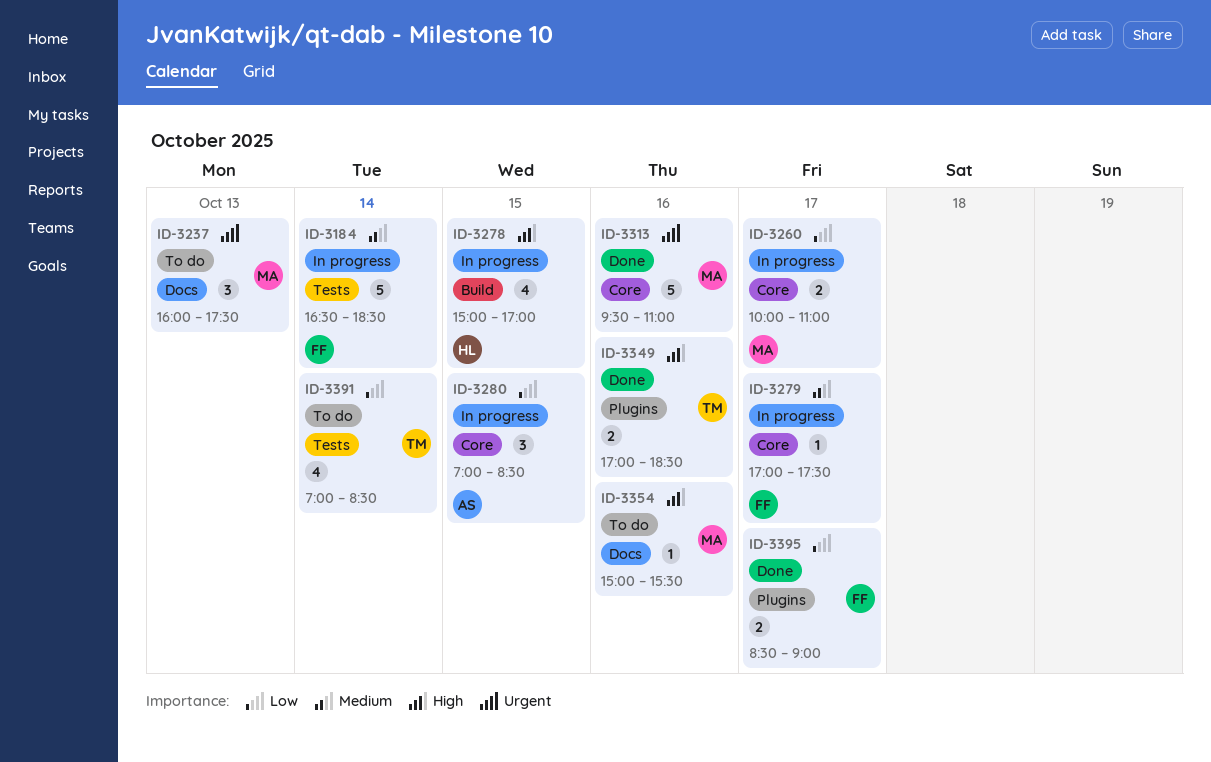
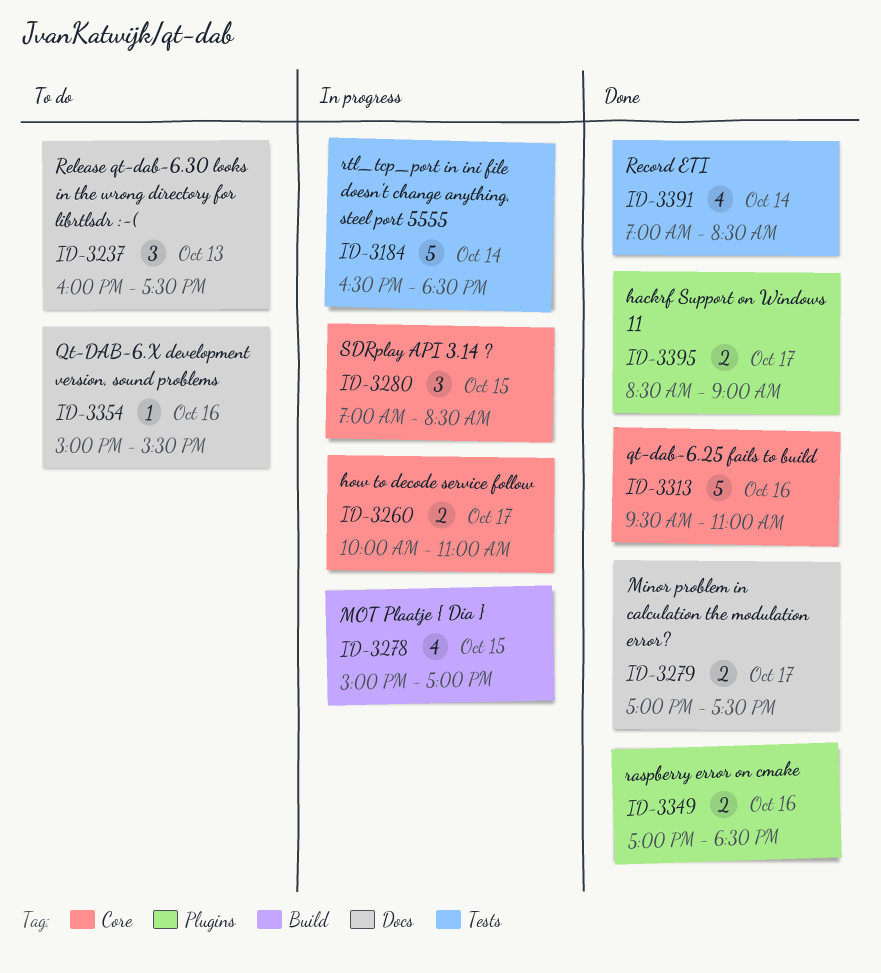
ID-3279, status: In progress -> Done
ID-3279, label: Core -> Docs
ID-3279, estimate: 1 -> 2
ID-3391, status: To do -> Done

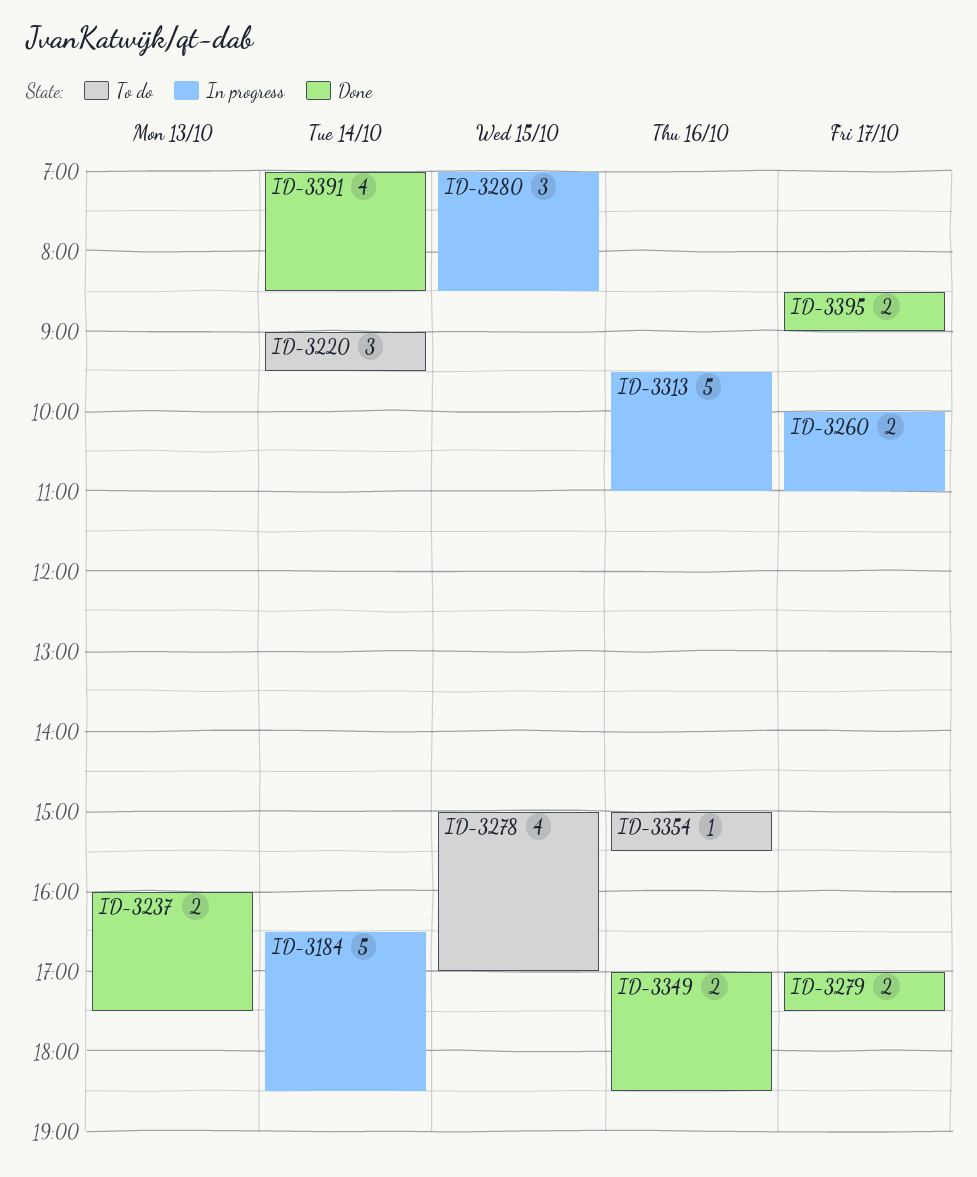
ID-3220: none -> present
ID-3237, status: To do -> Done
ID-3237, estimate: 3 -> 2
ID-3278, status: In progress -> To do
ID-3313, status: Done -> In progress

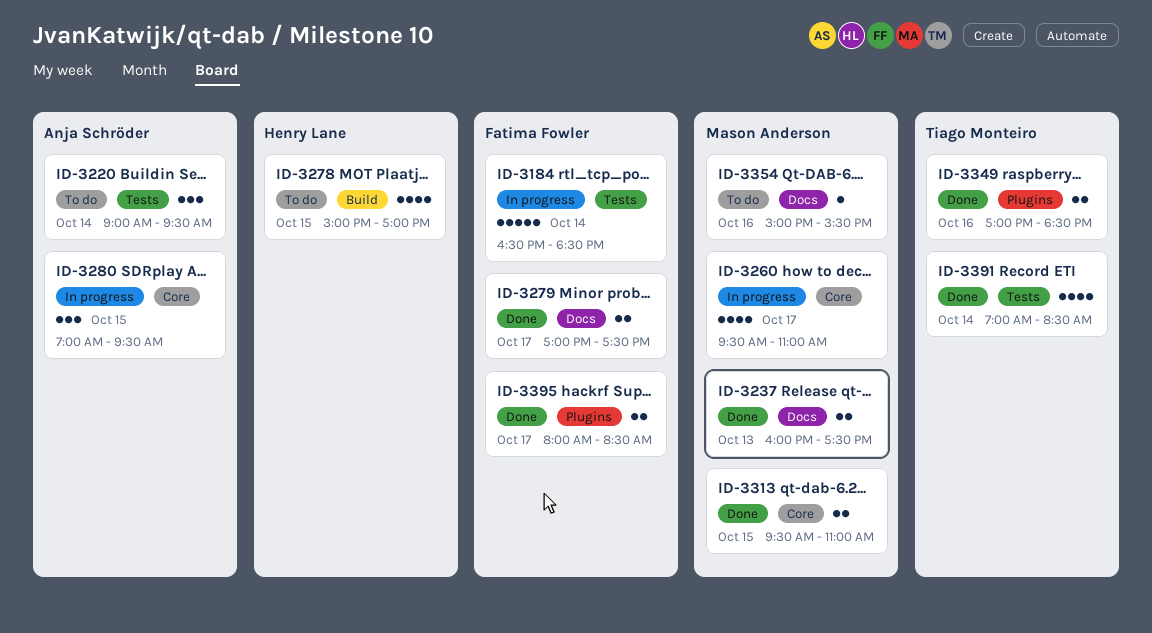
ID-3260, estimate: 2 -> 4
ID-3260, begins: 10:00 -> 09:30
ID-3280, ends: 08:30 -> 09:30
ID-3313, status: In progress -> Done
ID-3313, estimate: 5 -> 2
ID-3313, day: Oct 16 -> Oct 15
ID-3395, begins: 08:30 -> 08:00
ID-3395, ends: 09:00 -> 08:30

